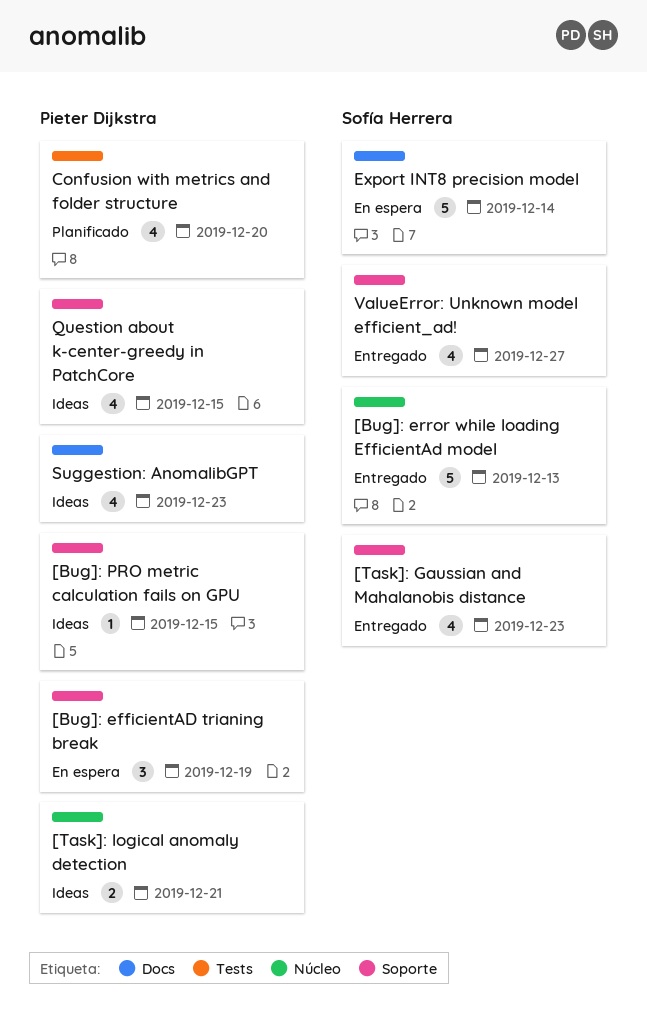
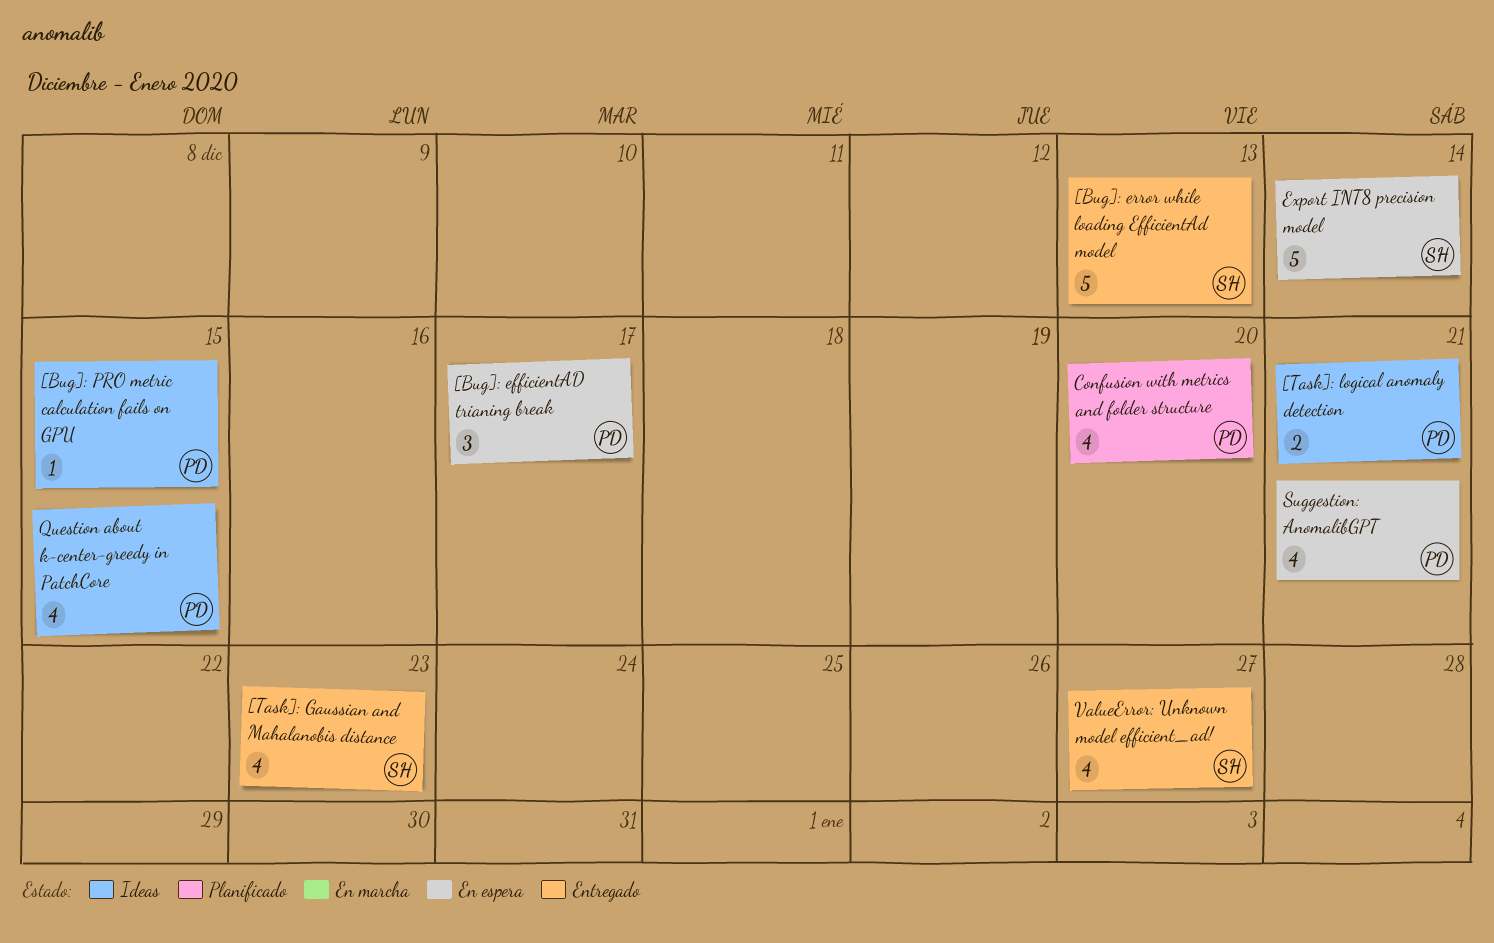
[Bug]: efficientAD trianing break, due: Dec 19 -> Dec 17
Suggestion: AnomalibGPT, status: Ideas -> En espera
Suggestion: AnomalibGPT, due: Dec 23 -> Dec 21

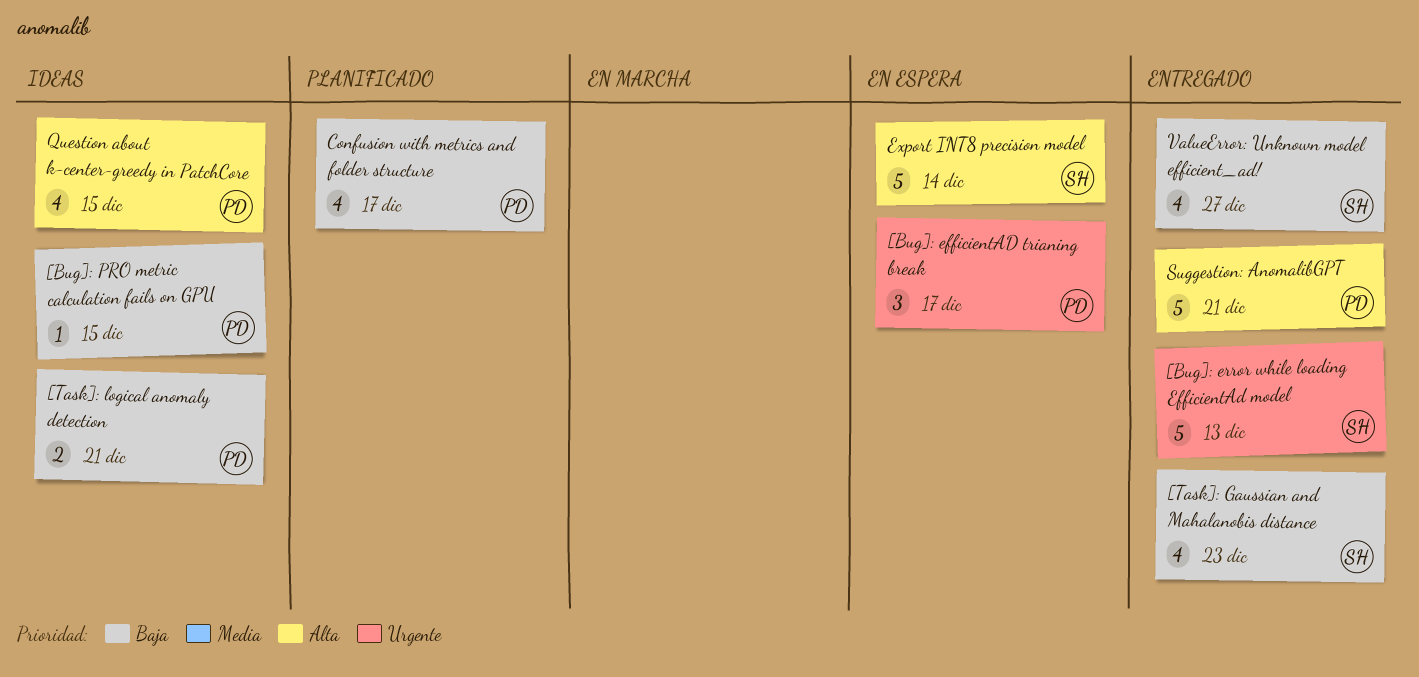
Confusion with metrics and folder structure, due: Dec 20 -> Dec 17
Suggestion: AnomalibGPT, status: En espera -> Entregado
Suggestion: AnomalibGPT, estimate: 4 -> 5

